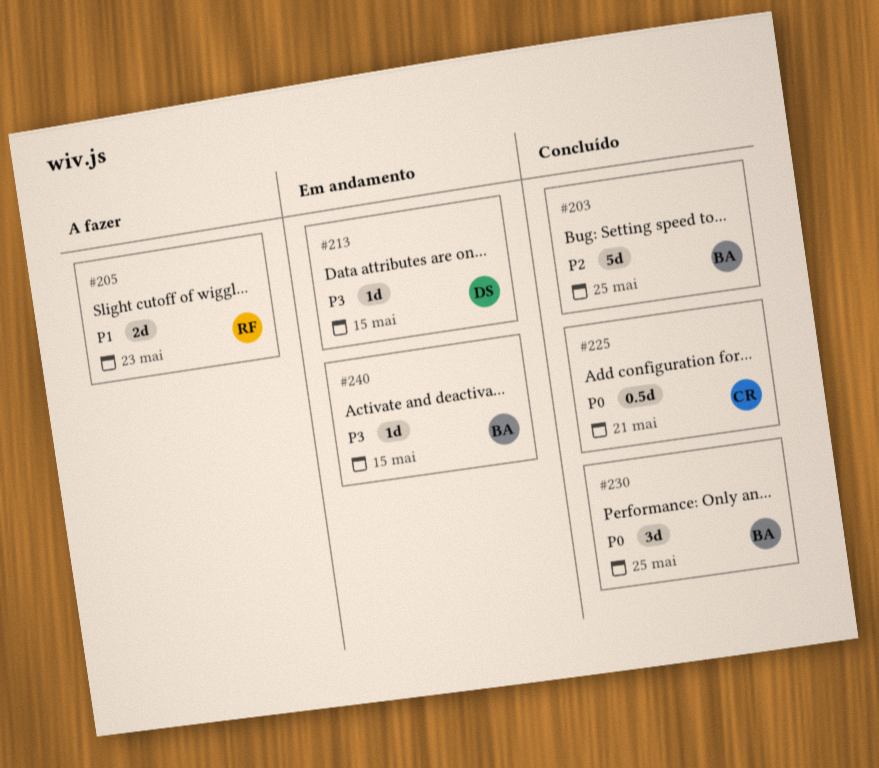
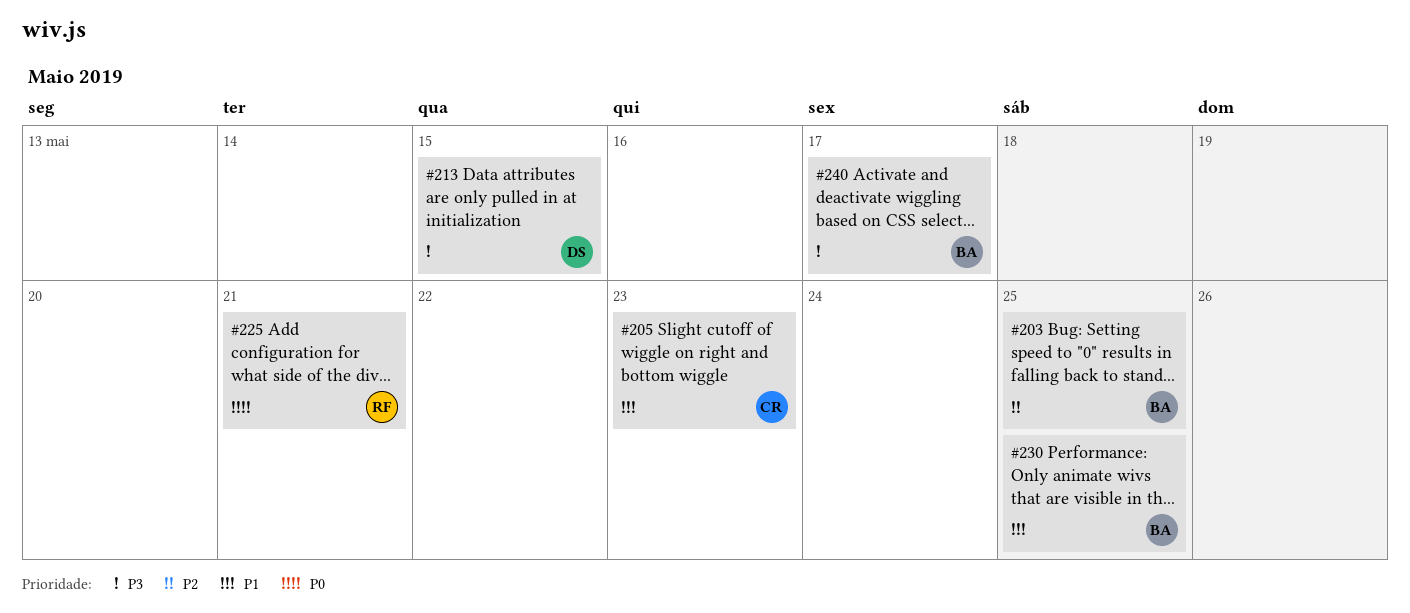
#205, owner: RF -> CR
#225, owner: CR -> RF
#230, priority: P0 -> P1
#240, due: May 15 -> May 17

